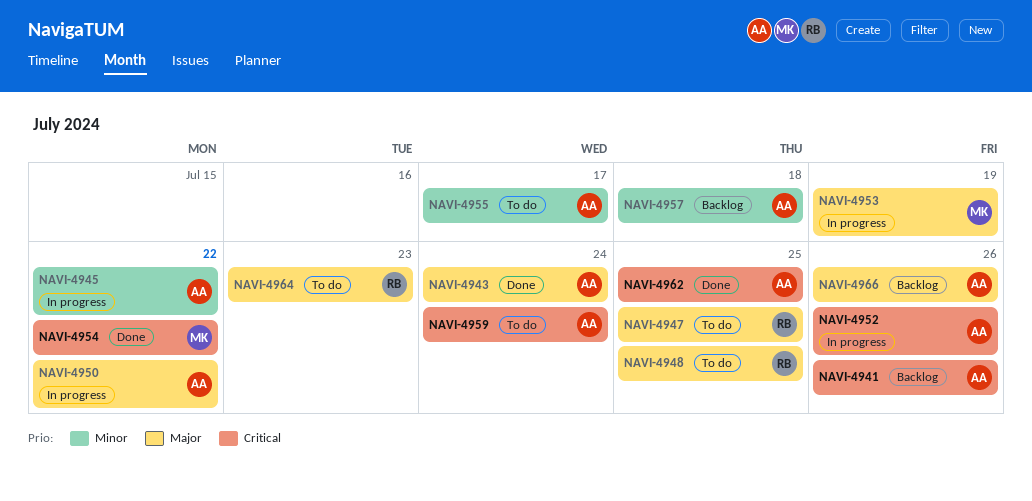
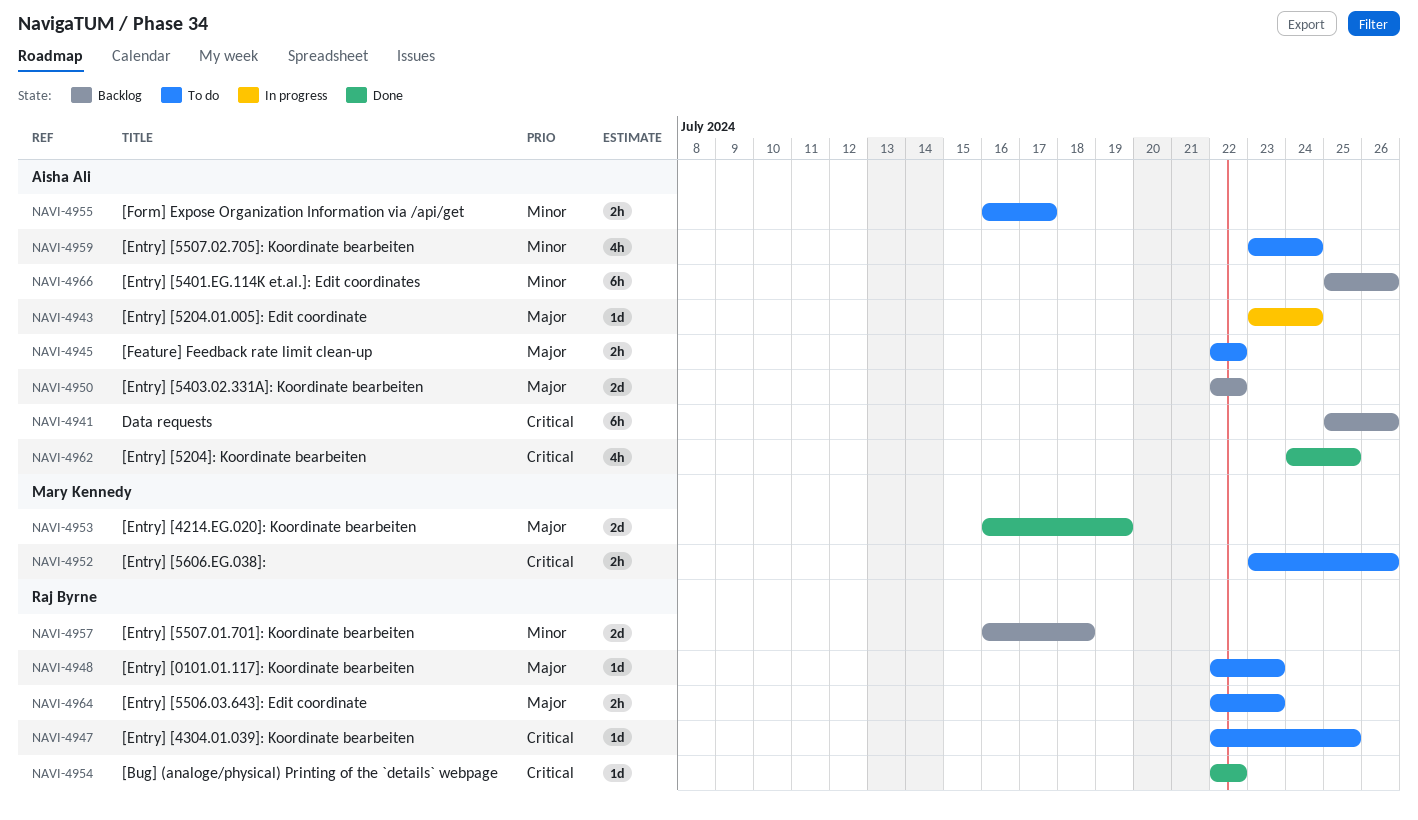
NAVI-4943, status: Done -> In progress
NAVI-4945, status: In progress -> To do
NAVI-4945, priority: Minor -> Major
NAVI-4947, priority: Major -> Critical
NAVI-4948, due: Jul 25 -> Jul 23
NAVI-4950, status: In progress -> Backlog
NAVI-4952, status: In progress -> To do
NAVI-4952, owner: Aisha Ali -> Mary Kennedy
NAVI-4953, status: In progress -> Done
NAVI-4954, owner: Mary Kennedy -> Raj Byrne
NAVI-4957, owner: Aisha Ali -> Raj Byrne
NAVI-4959, priority: Critical -> Minor
NAVI-4966, priority: Major -> Minor

